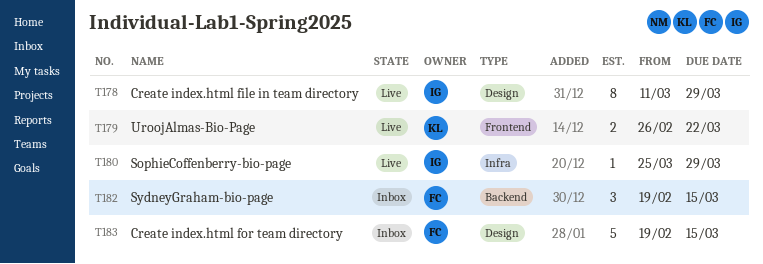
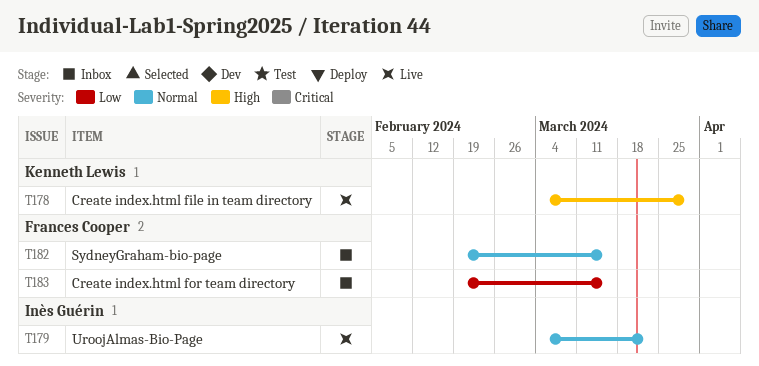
T178, owner: Inès Guérin -> Kenneth Lewis
T178, start: Mar 11 -> Mar 4
T179, owner: Kenneth Lewis -> Inès Guérin
T179, start: Feb 26 -> Mar 4
T180: present -> none

